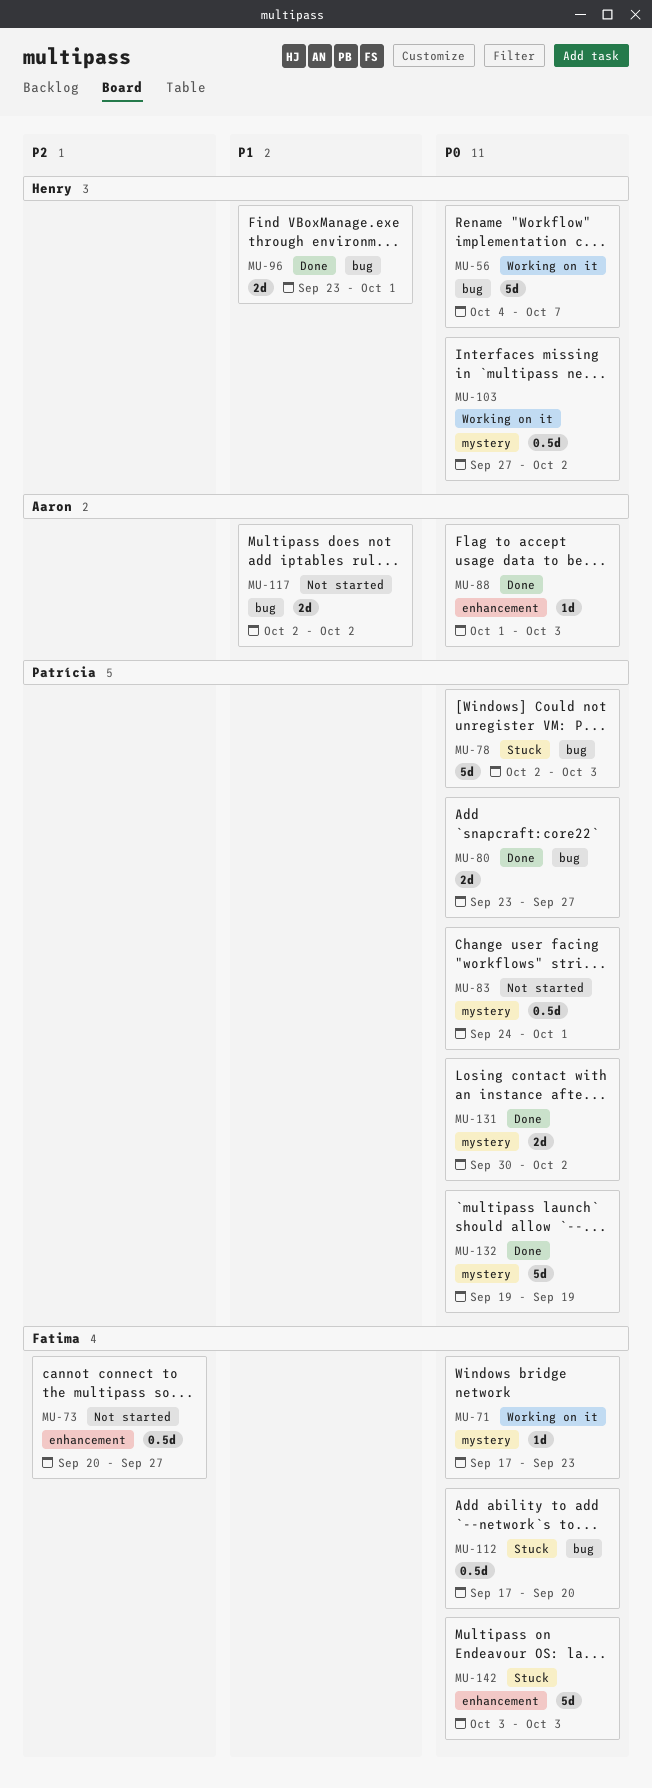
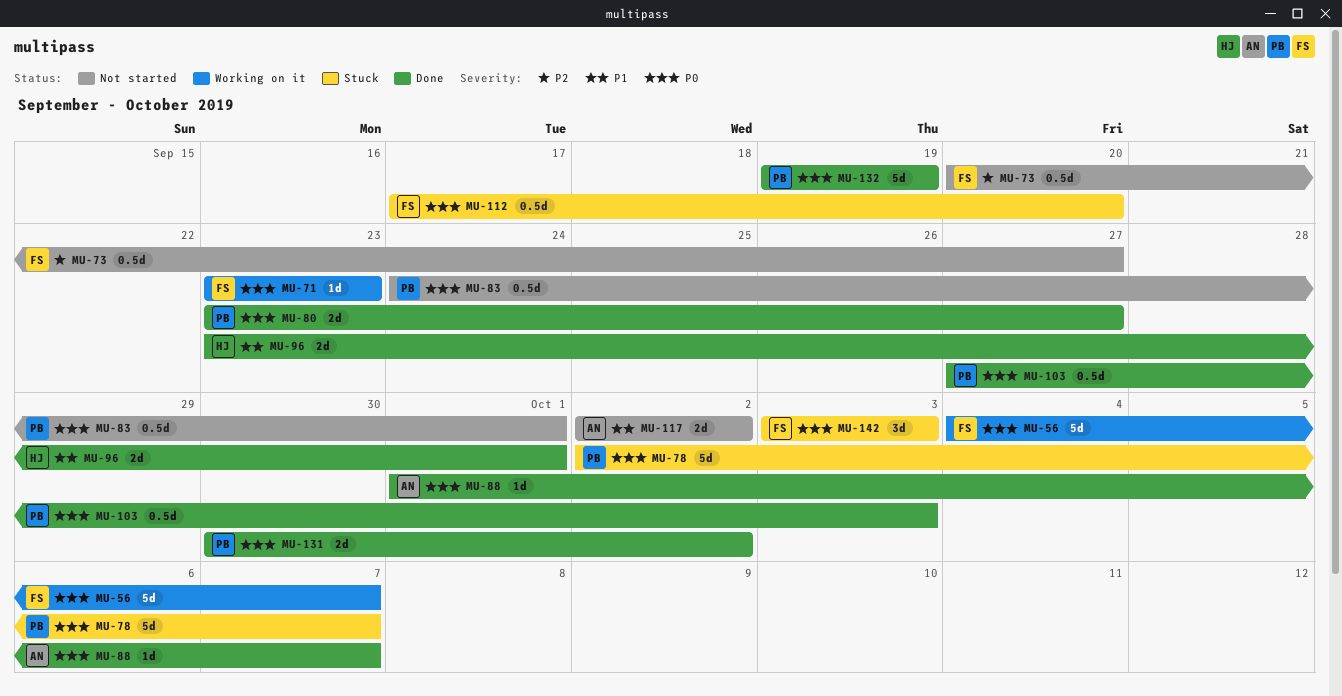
MU-56, owner: Henry -> Fatima
MU-71, start: Sep 17 -> Sep 23
MU-78, due: Oct 3 -> Oct 7
MU-88, due: Oct 3 -> Oct 7
MU-103, status: Working on it -> Done
MU-103, owner: Henry -> Patrícia
MU-103, due: Oct 2 -> Oct 3
MU-142, estimate: 5d -> 3d

